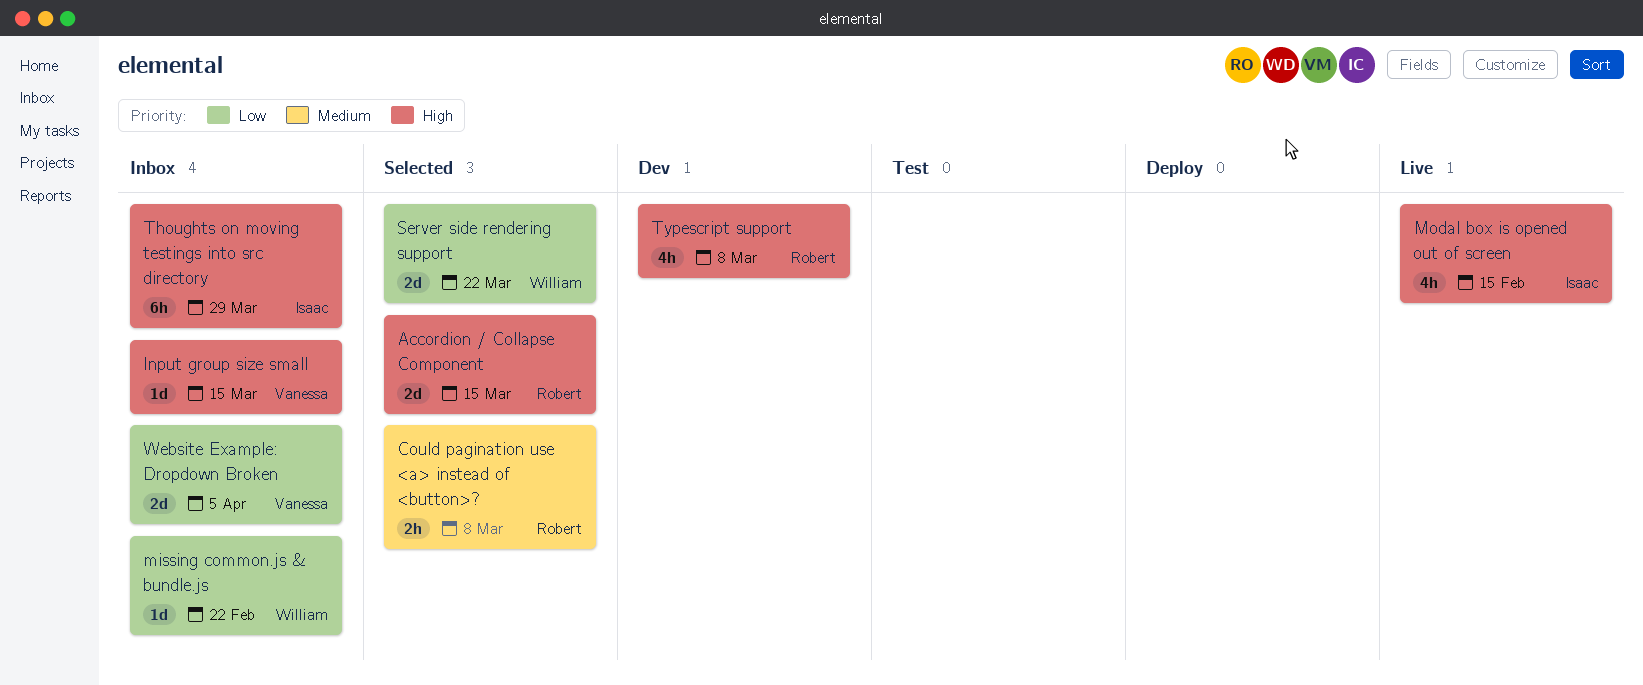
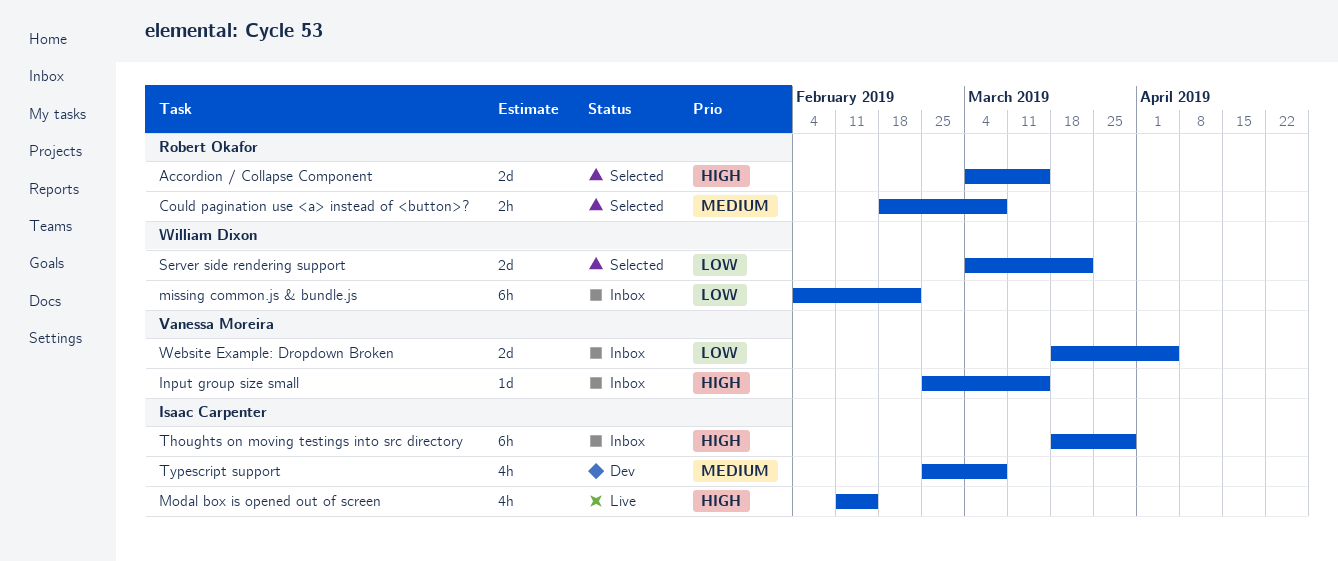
missing common.js & bundle.js, estimate: 1d -> 6h
Typescript support, owner: Robert Okafor -> Isaac Carpenter
Typescript support, priority: High -> Medium

